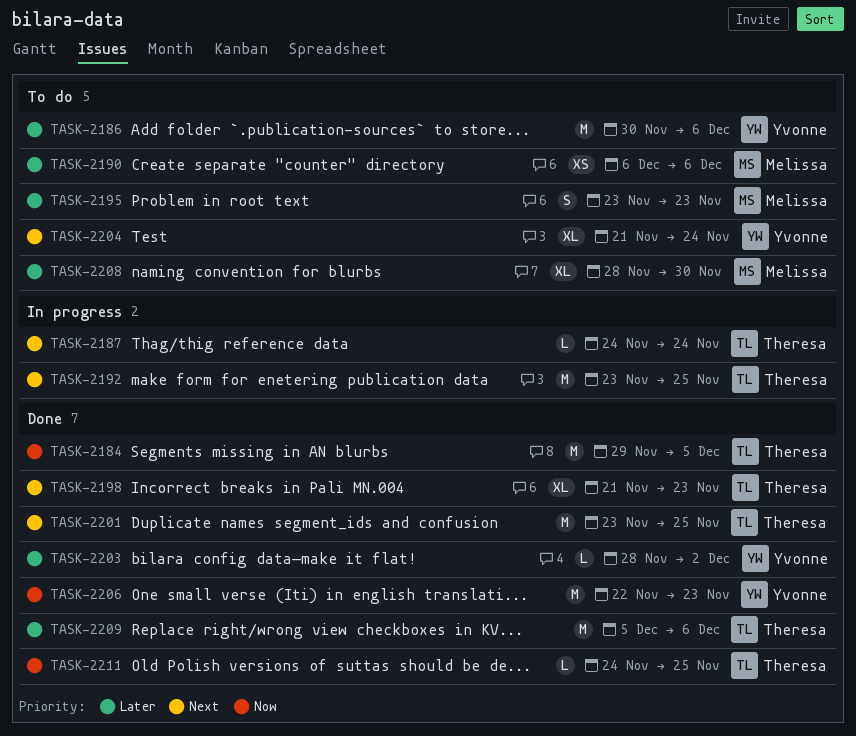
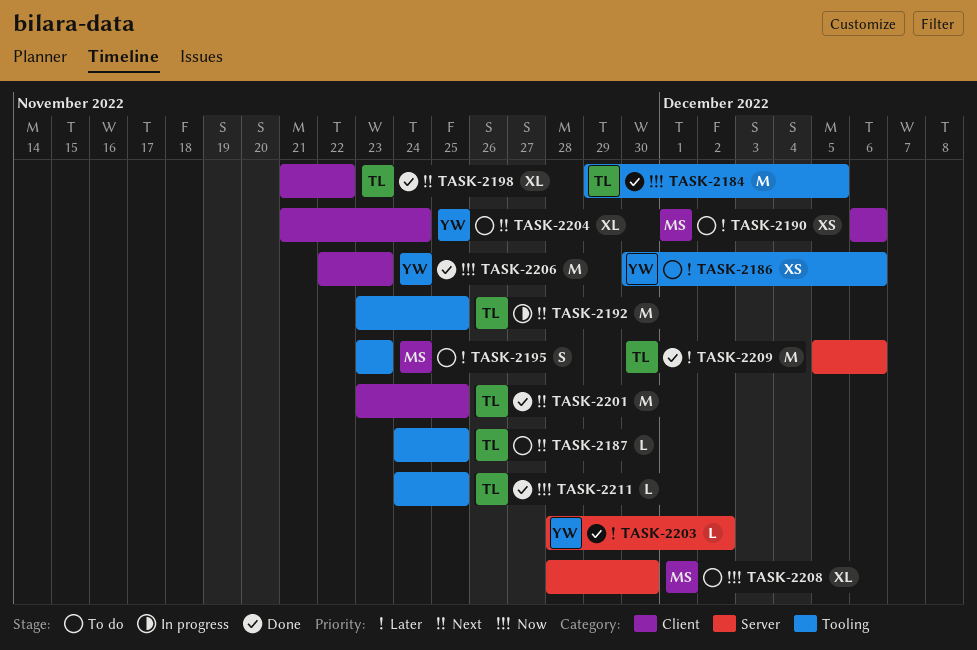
TASK-2186, estimate: M -> XS
TASK-2187, status: In progress -> To do
TASK-2187, due: Nov 24 -> Nov 25
TASK-2198, due: Nov 23 -> Nov 22
TASK-2208, priority: Later -> Now

